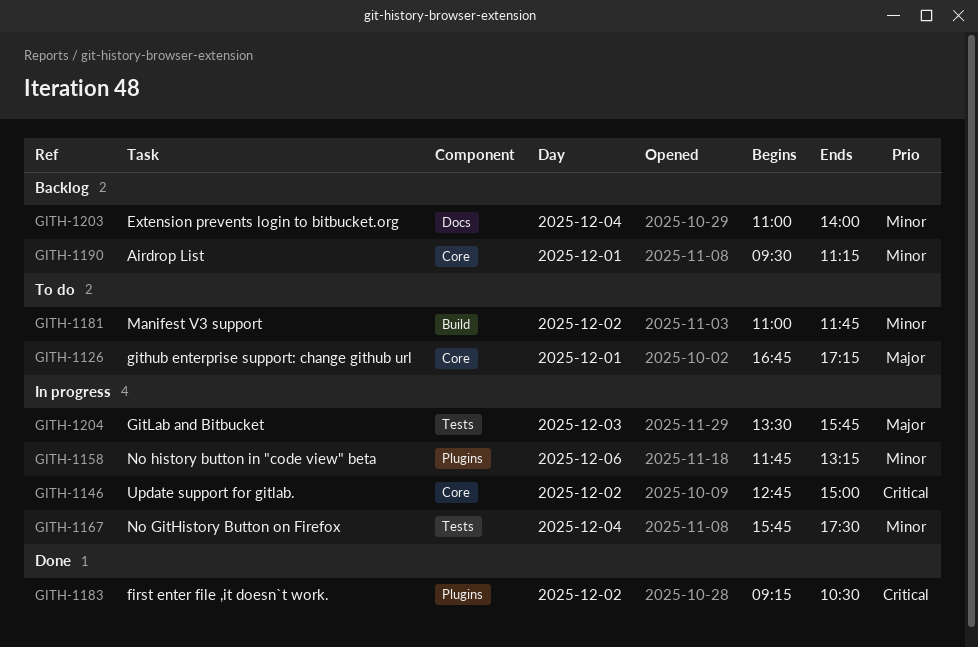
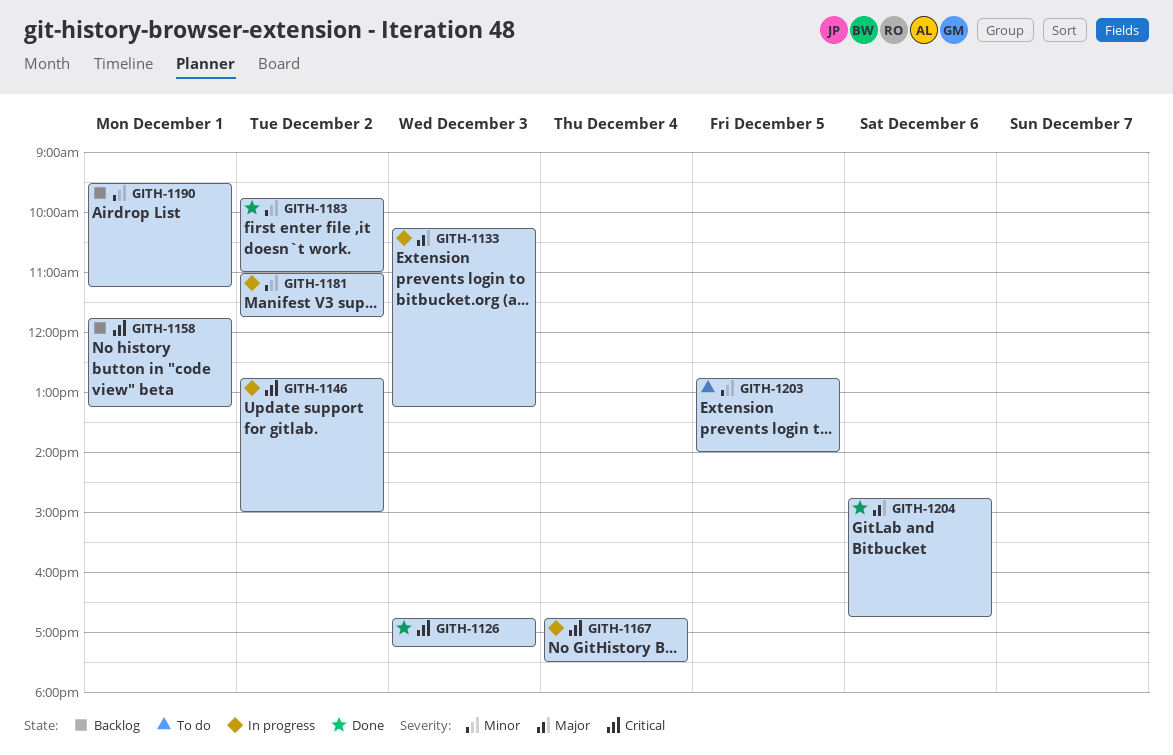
GITH-1126, status: To do -> Done
GITH-1126, priority: Major -> Critical
GITH-1126, day: Dec 1 -> Dec 3
GITH-1133: none -> present
GITH-1158, status: In progress -> Backlog
GITH-1158, priority: Minor -> Critical
GITH-1158, day: Dec 6 -> Dec 1
GITH-1167, priority: Minor -> Critical
GITH-1167, begins: 15:45 -> 16:45
GITH-1181, status: To do -> In progress
GITH-1183, priority: Critical -> Minor
GITH-1183, begins: 09:15 -> 09:45
GITH-1183, ends: 10:30 -> 11:00
GITH-1203, status: Backlog -> To do
GITH-1203, day: Dec 4 -> Dec 5
GITH-1203, begins: 11:00 -> 12:45
GITH-1204, status: In progress -> Done
GITH-1204, day: Dec 3 -> Dec 6
GITH-1204, begins: 13:30 -> 14:45
GITH-1204, ends: 15:45 -> 16:45

